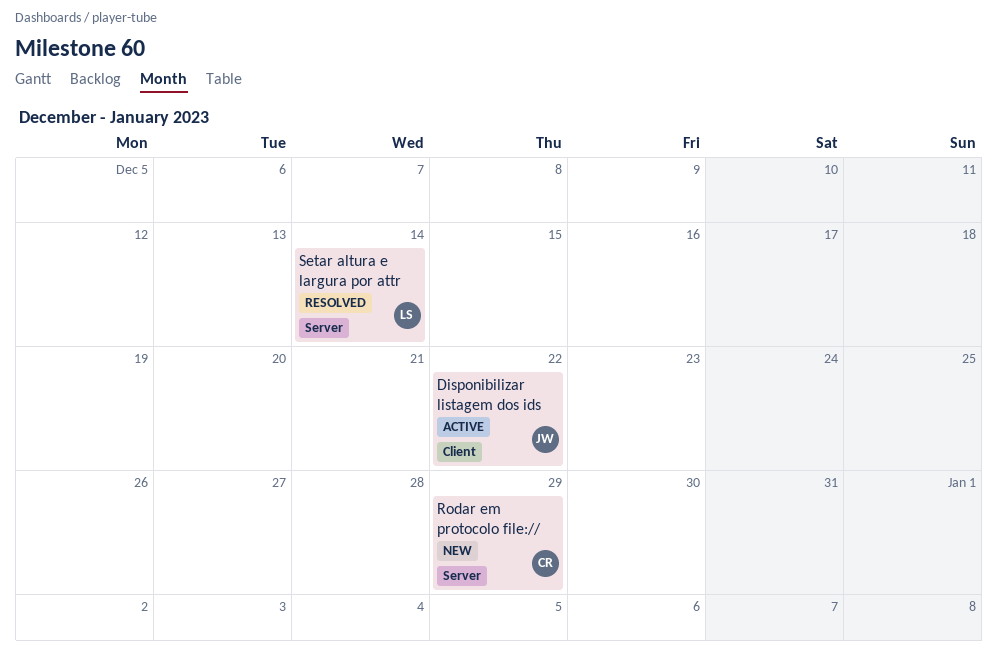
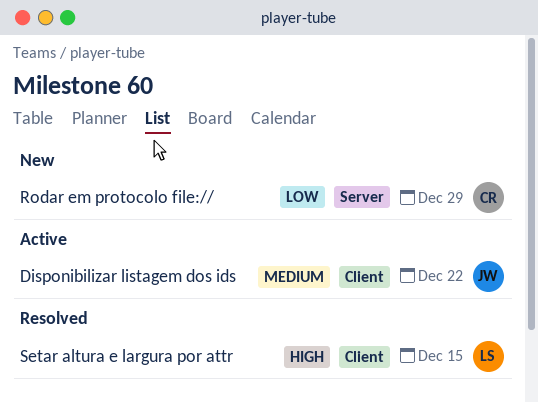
Setar altura e largura por attr, label: Server -> Client
Setar altura e largura por attr, due: Dec 14 -> Dec 15

